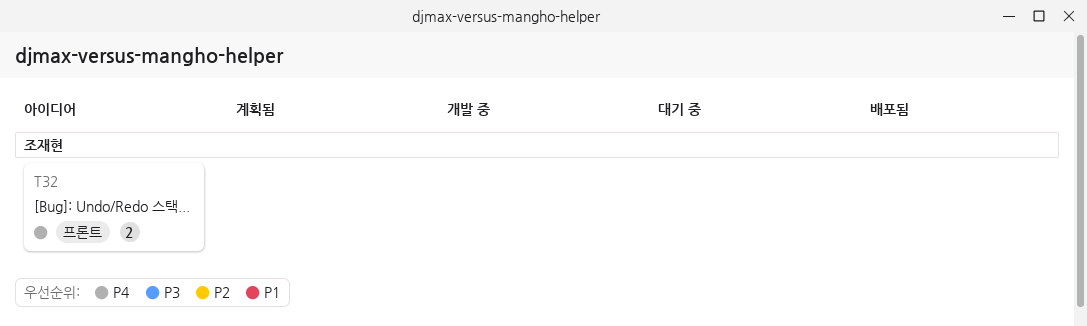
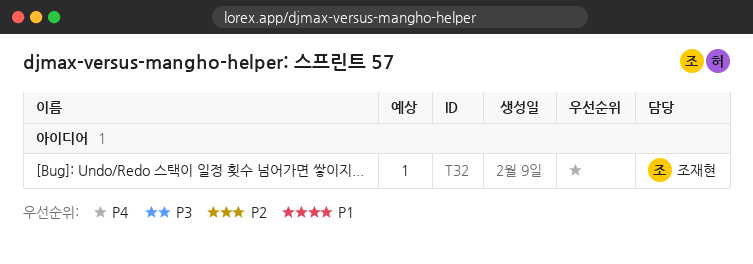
T32, estimate: 2 -> 1

